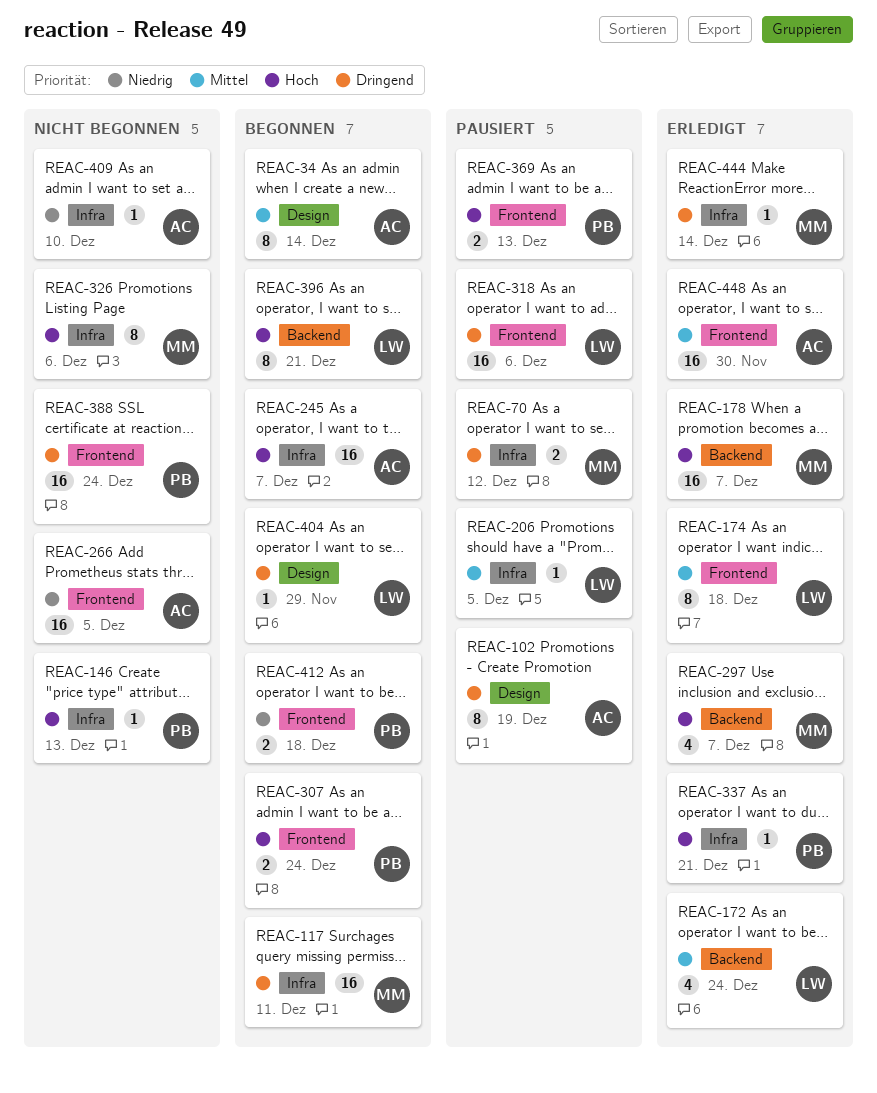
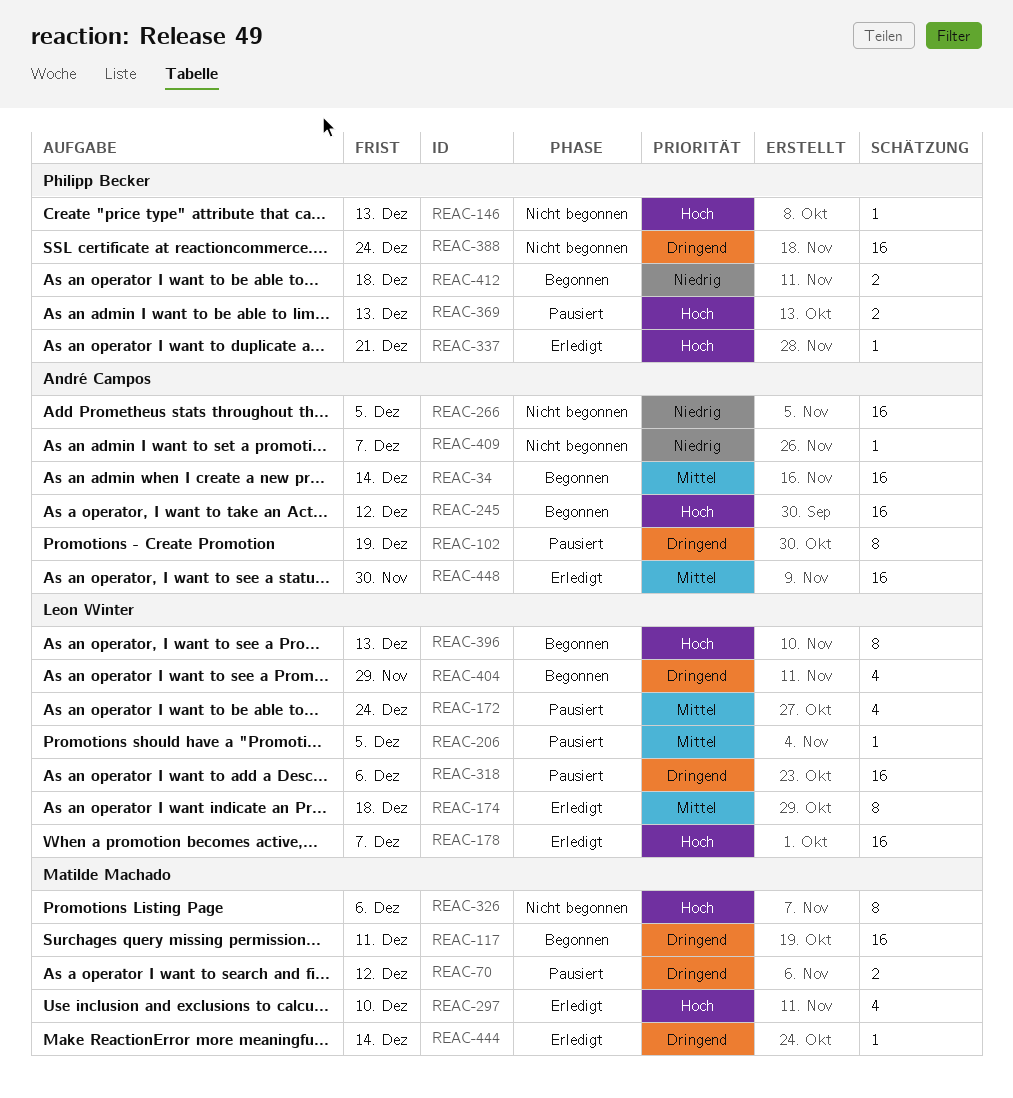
REAC-34, estimate: 8 -> 16
REAC-172, status: Erledigt -> Pausiert
REAC-178, owner: Matilde Machado -> Leon Winter
REAC-245, due: Dec 7 -> Dec 12
REAC-297, due: Dec 7 -> Dec 10
REAC-307: present -> none
REAC-396, due: Dec 21 -> Dec 13
REAC-404, estimate: 1 -> 4
REAC-409, due: Dec 10 -> Dec 7

